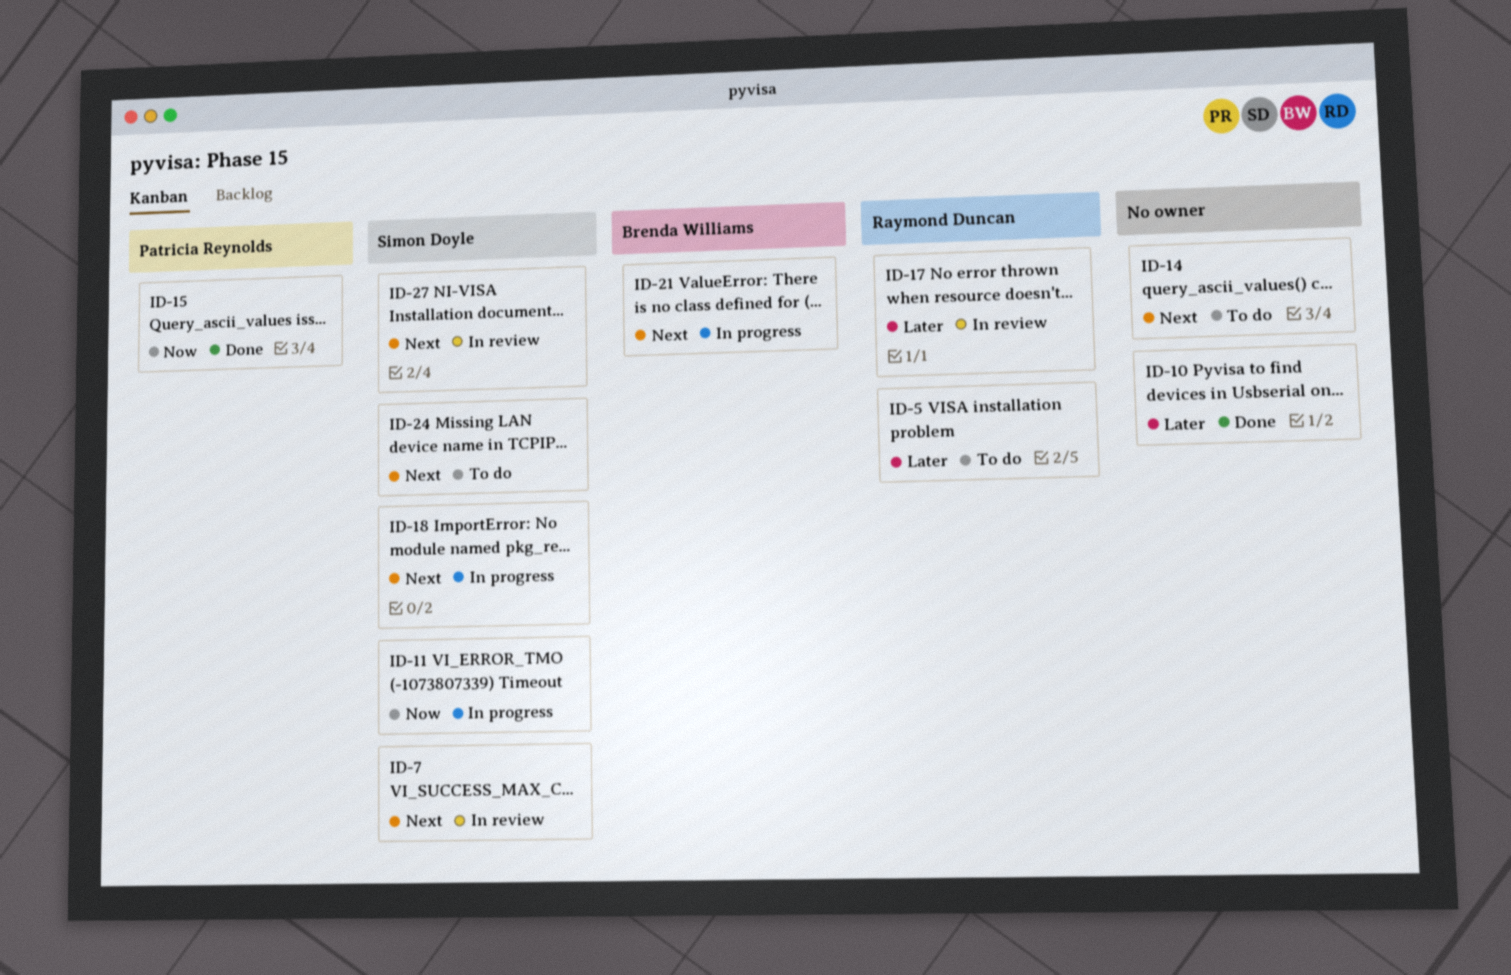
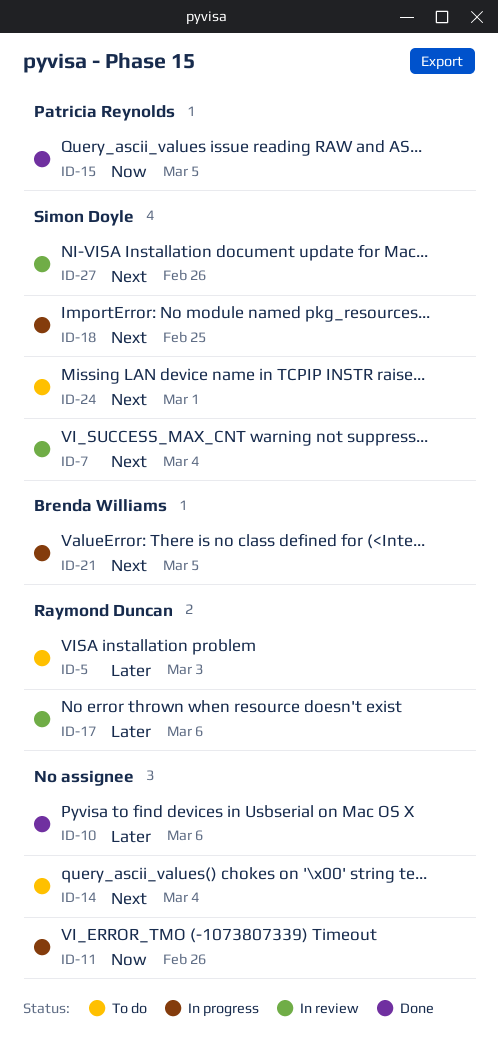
ID-11, owner: Simon Doyle -> none

